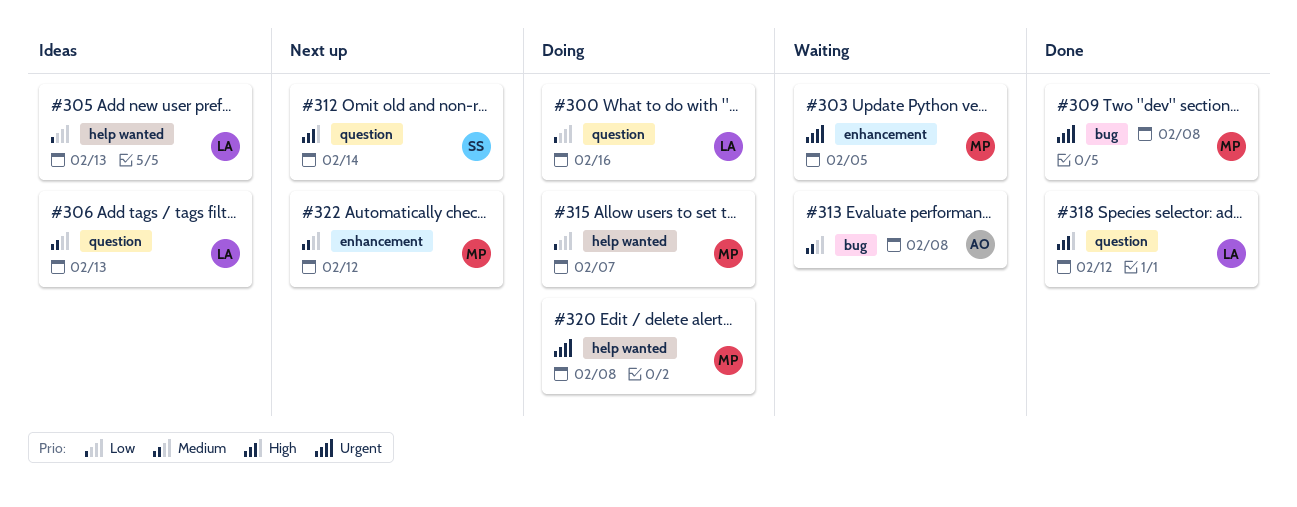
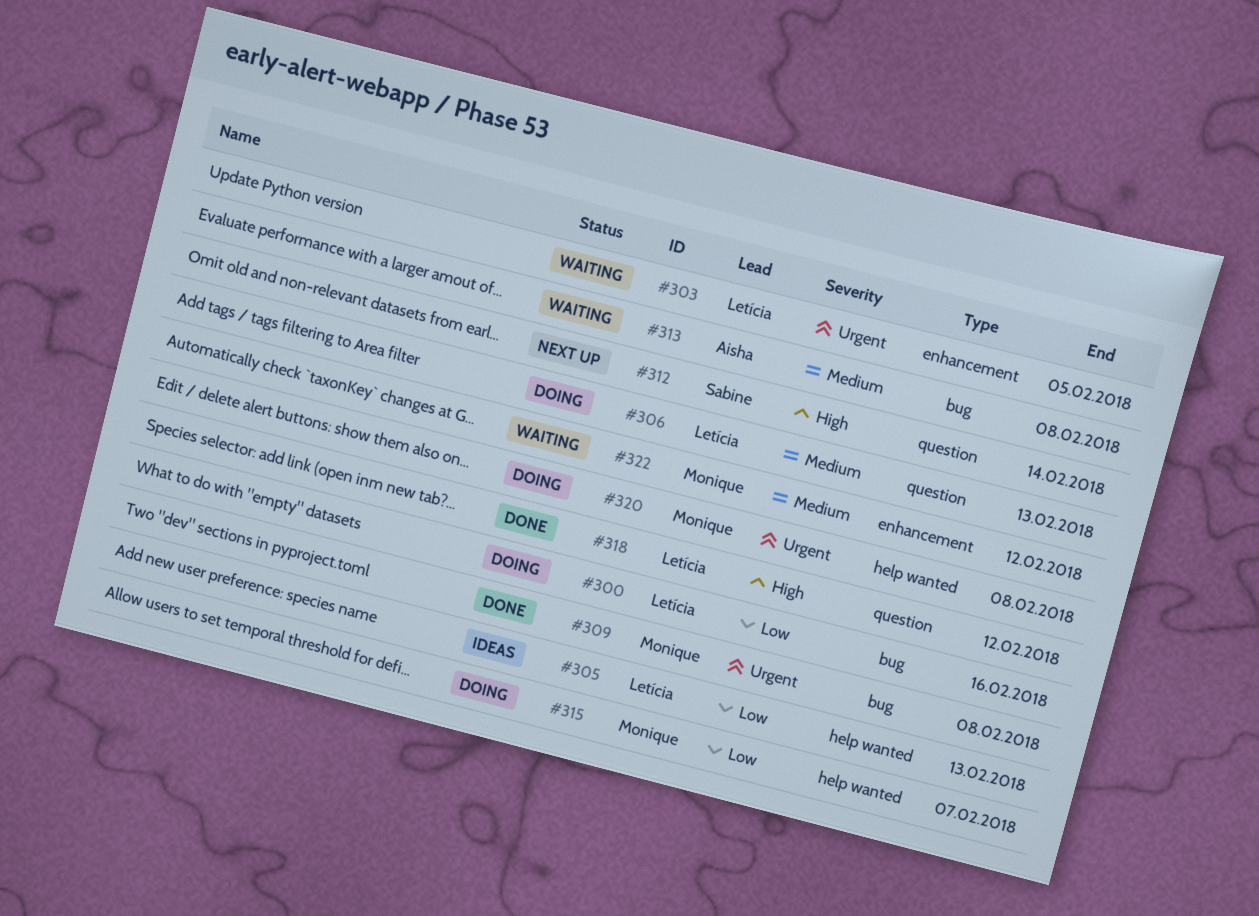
#300, label: question -> bug
#303, owner: Monique -> Letícia
#306, status: Ideas -> Doing
#322, status: Next up -> Waiting

